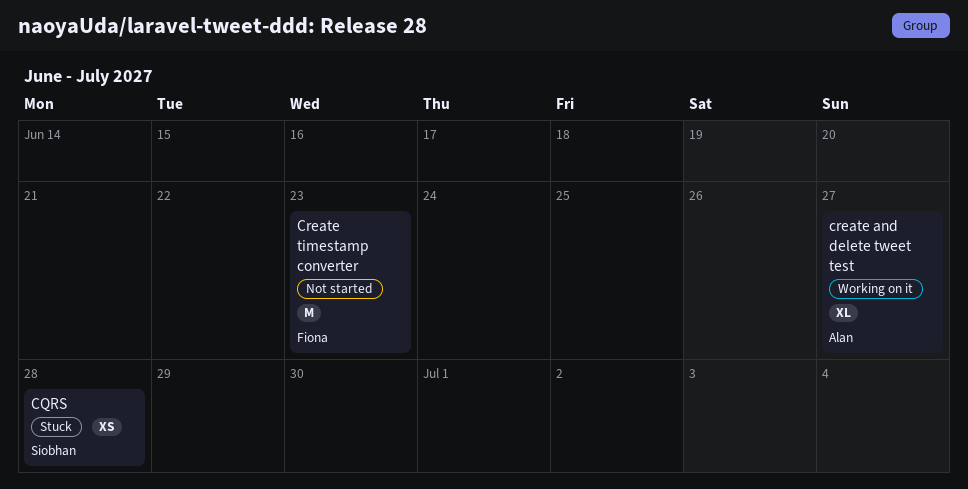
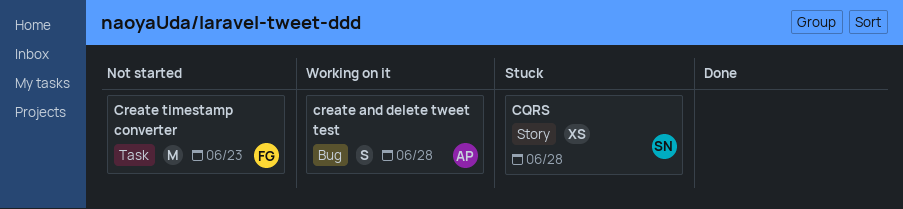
create and delete tweet test, estimate: XL -> S
create and delete tweet test, due: Jun 27 -> Jun 28

